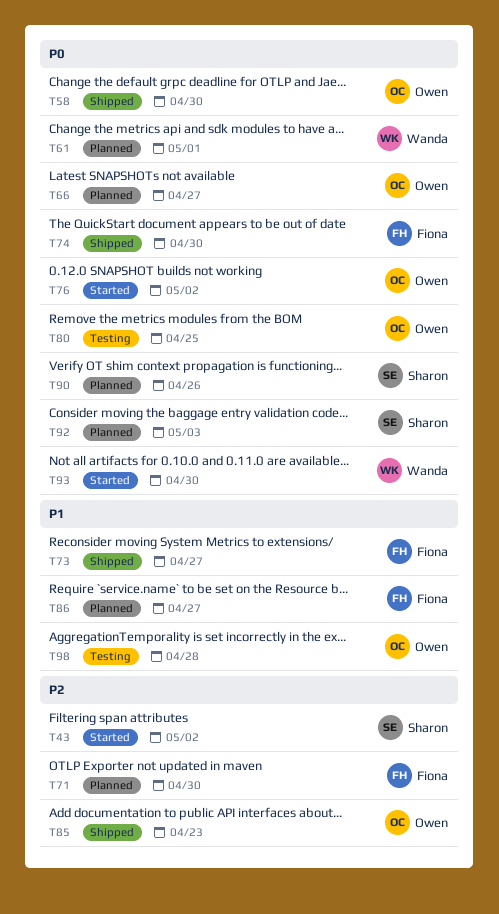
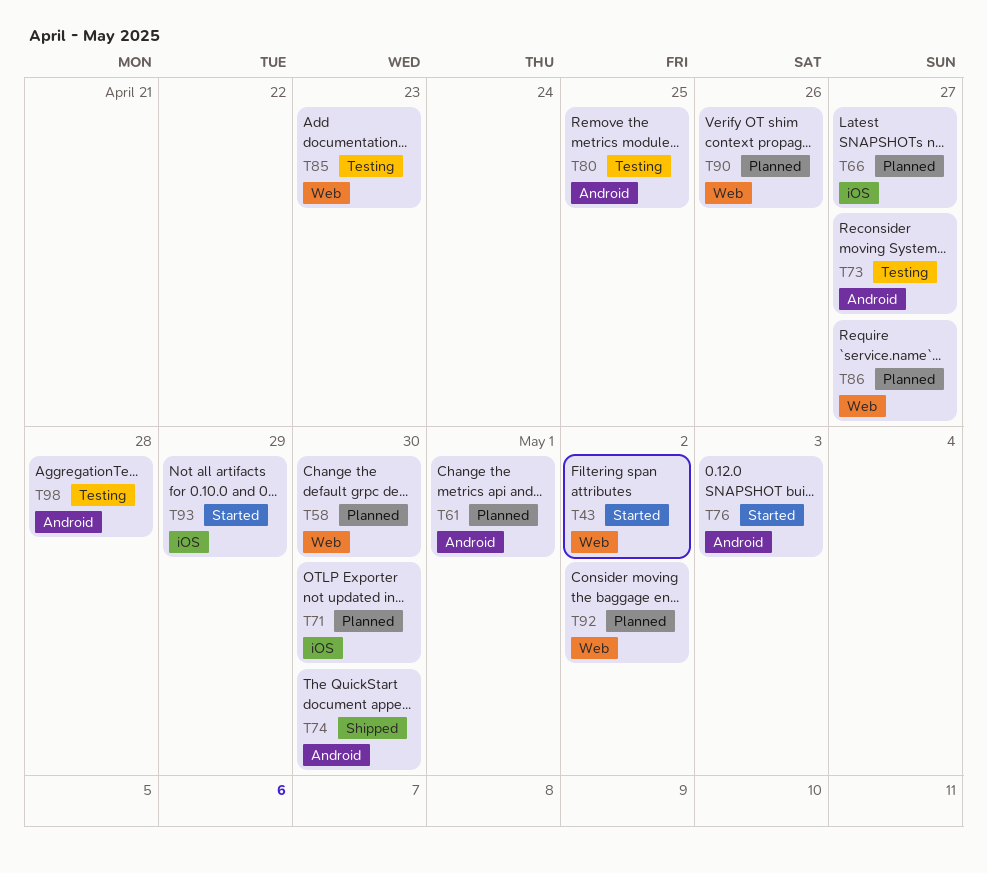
T58, status: Shipped -> Planned
T73, status: Shipped -> Testing
T76, due: May 2 -> May 3
T85, status: Shipped -> Testing
T92, due: May 3 -> May 2
T93, due: Apr 30 -> Apr 29

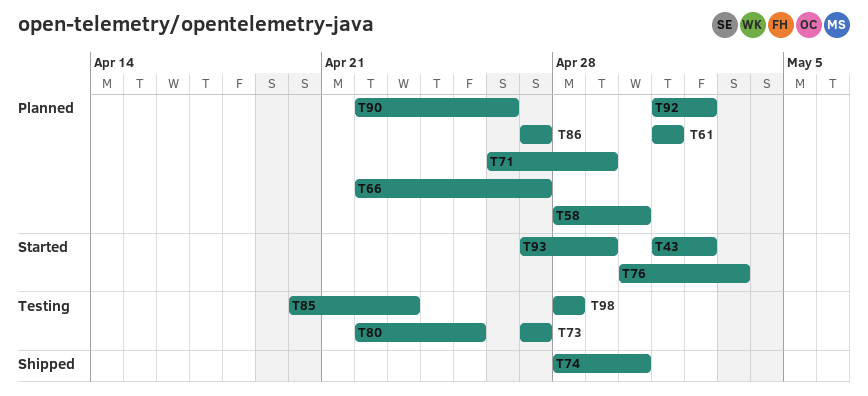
T71, due: Apr 30 -> Apr 29

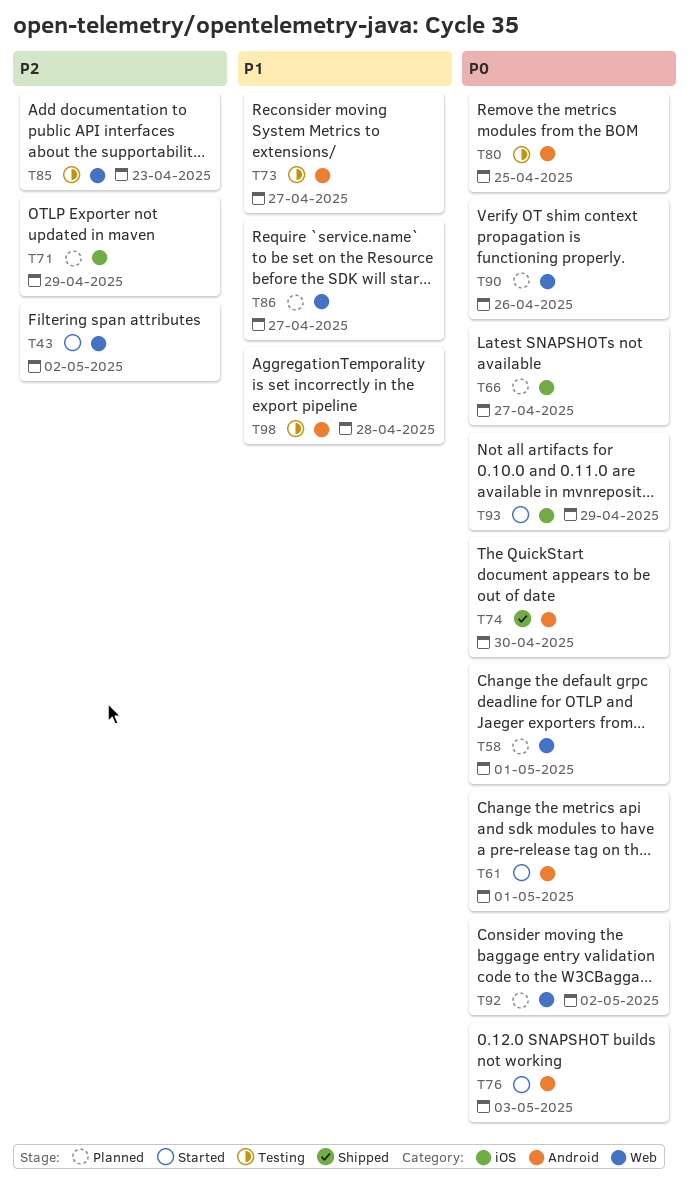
T58, due: Apr 30 -> May 1
T61, status: Planned -> Started

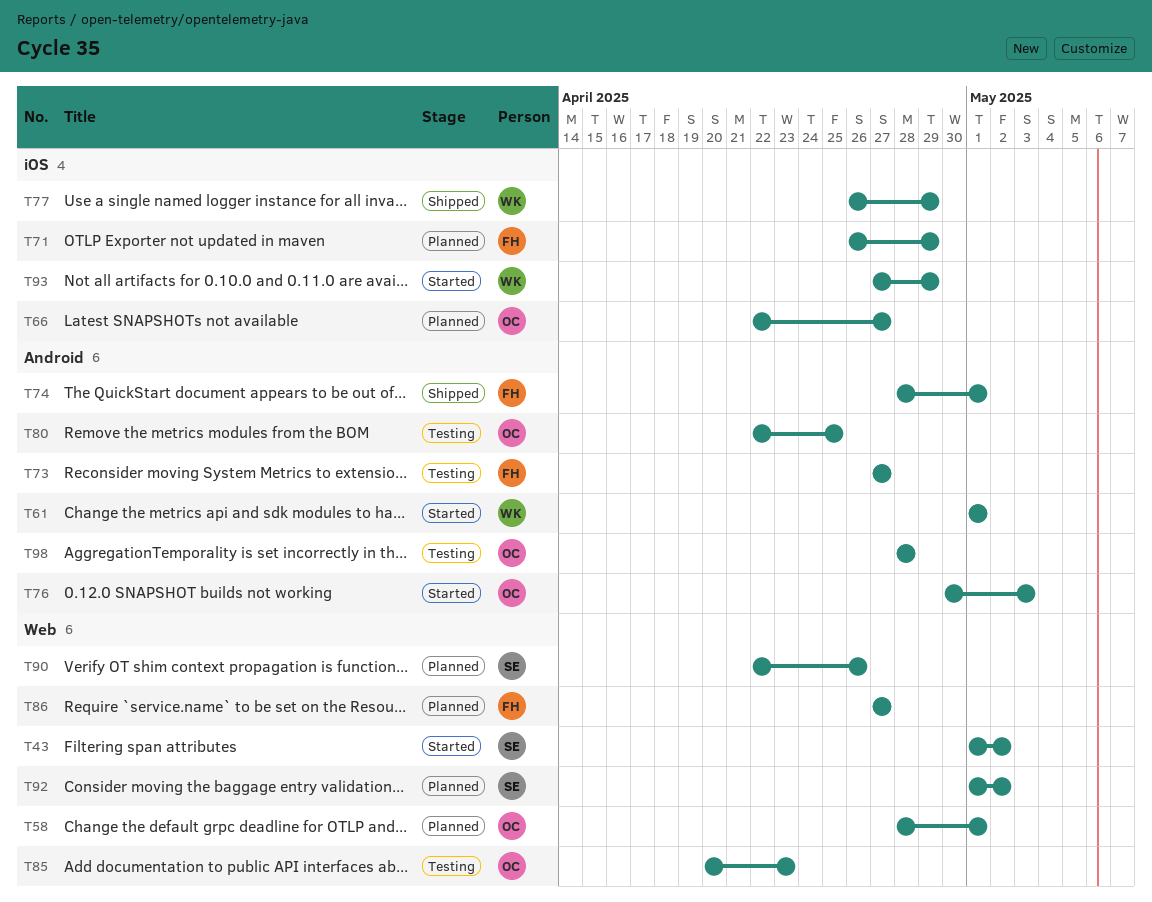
T74, due: Apr 30 -> May 1
T77: none -> present

